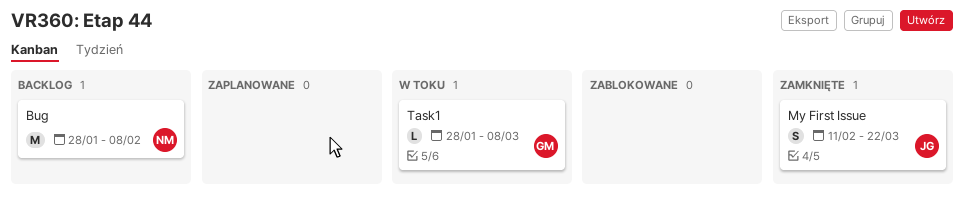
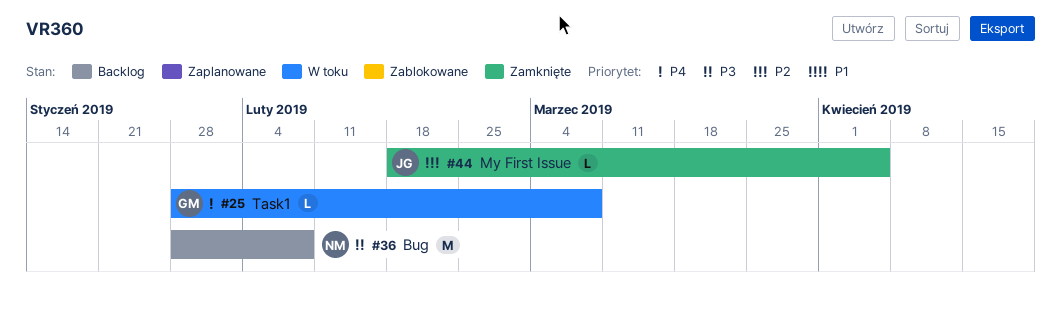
My First Issue, estimate: S -> L
My First Issue, start: Feb 11 -> Feb 18
My First Issue, due: Mar 22 -> Apr 5

